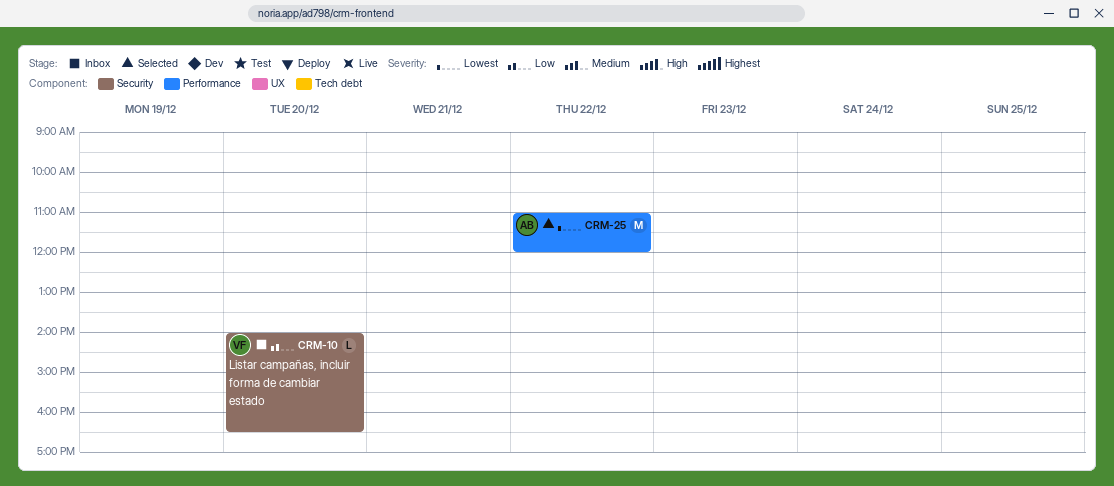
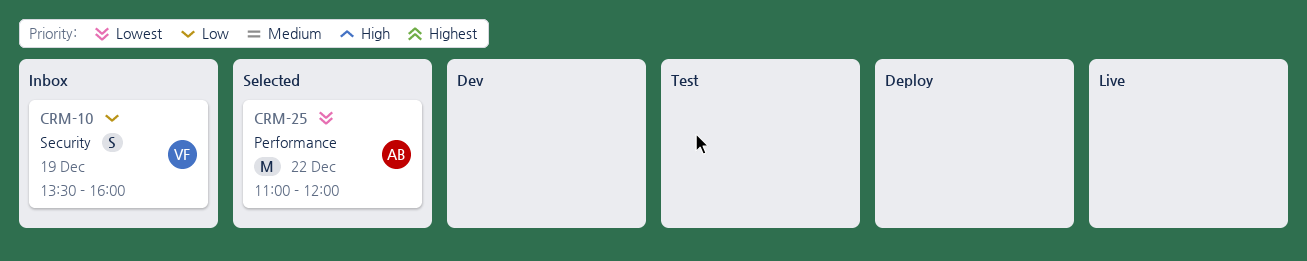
CRM-10, estimate: L -> S
CRM-10, day: Dec 20 -> Dec 19
CRM-10, begins: 14:00 -> 13:30
CRM-10, ends: 16:30 -> 16:00

